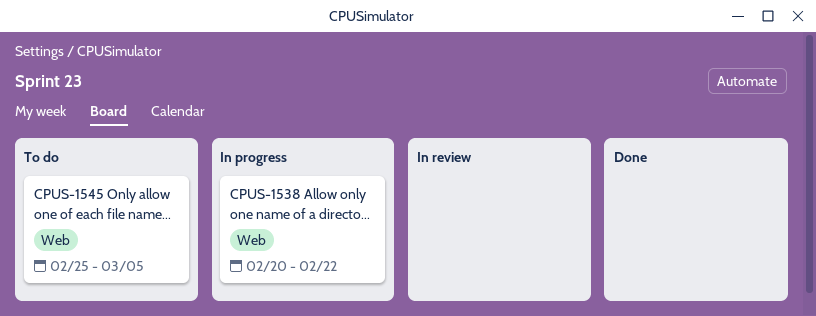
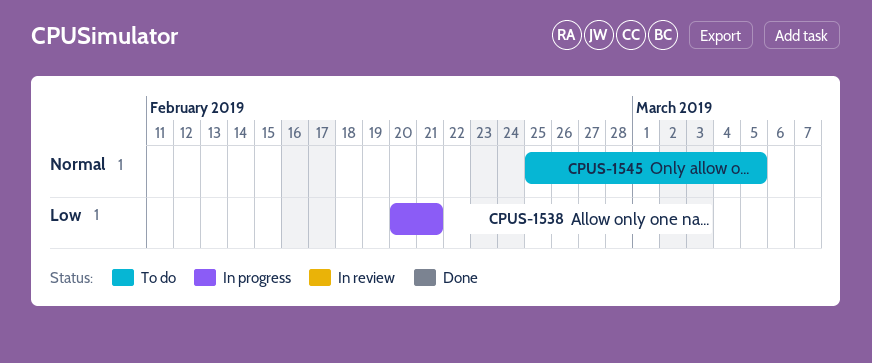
CPUS-1538, due: Feb 22 -> Feb 21

